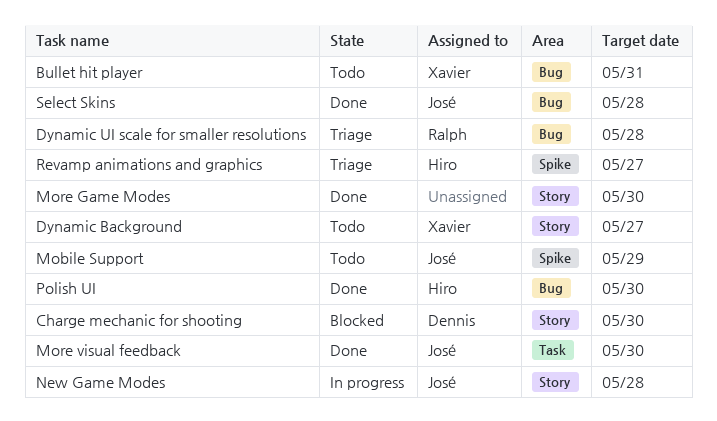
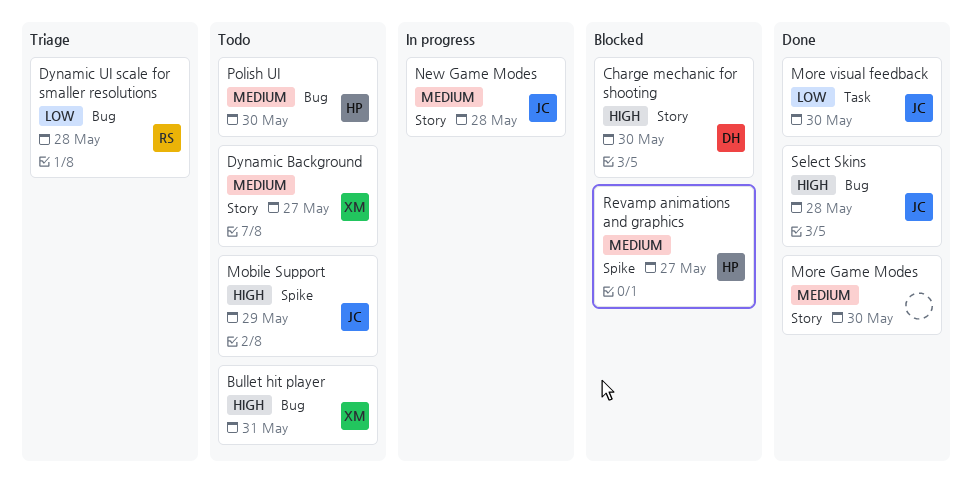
Polish UI, status: Done -> Todo
Revamp animations and graphics, status: Triage -> Blocked

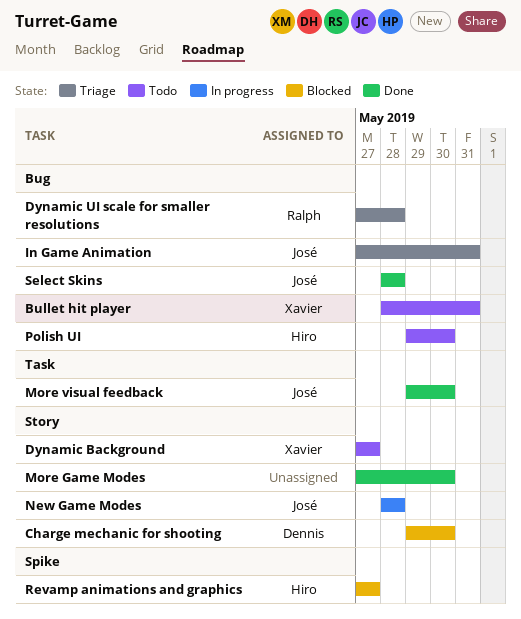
In Game Animation: none -> present
Mobile Support: present -> none

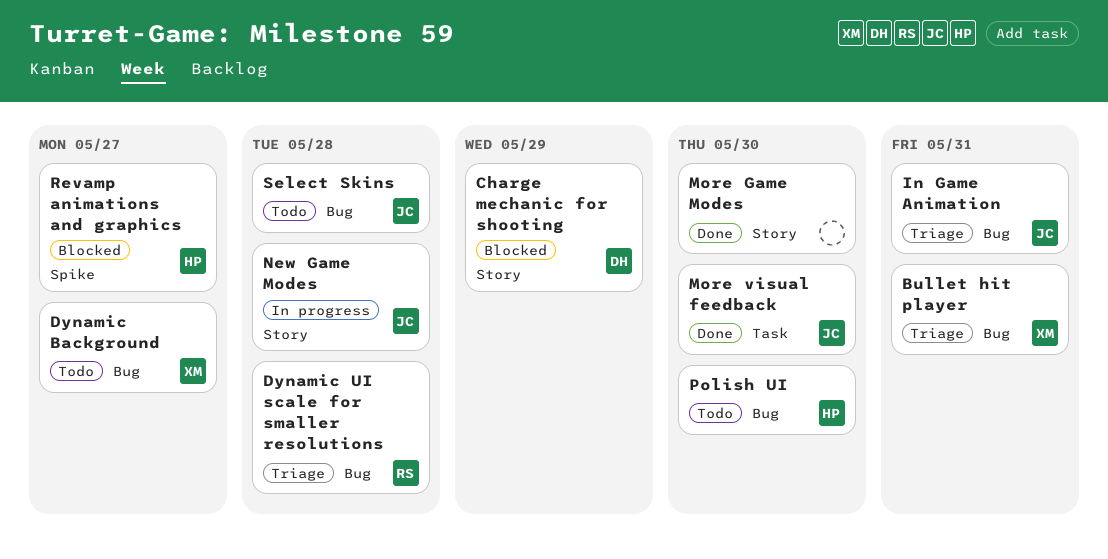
Bullet hit player, status: Todo -> Triage
Charge mechanic for shooting, due: May 30 -> May 29
Dynamic Background, label: Story -> Bug
Select Skins, status: Done -> Todo

